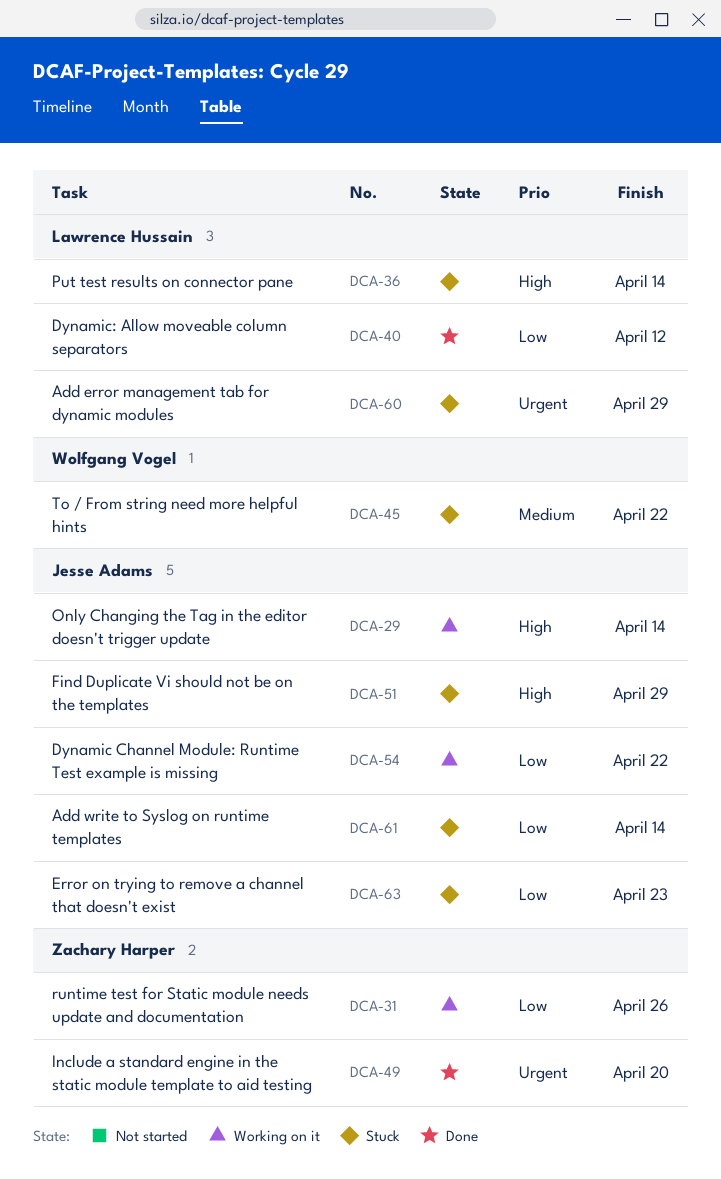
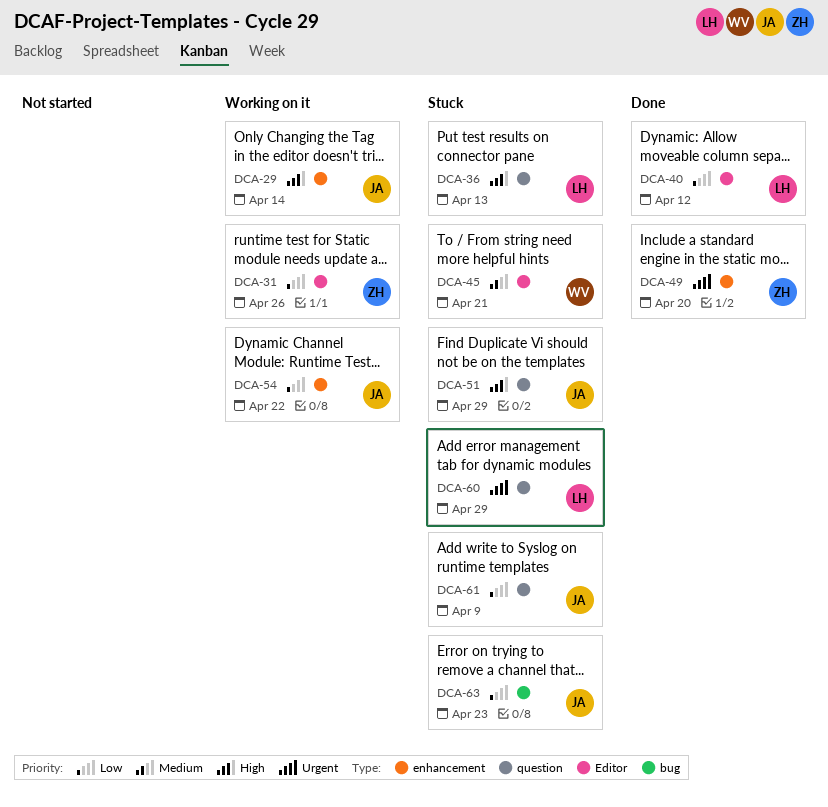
DCA-36, due: Apr 14 -> Apr 13
DCA-45, due: Apr 22 -> Apr 21
DCA-61, due: Apr 14 -> Apr 9

